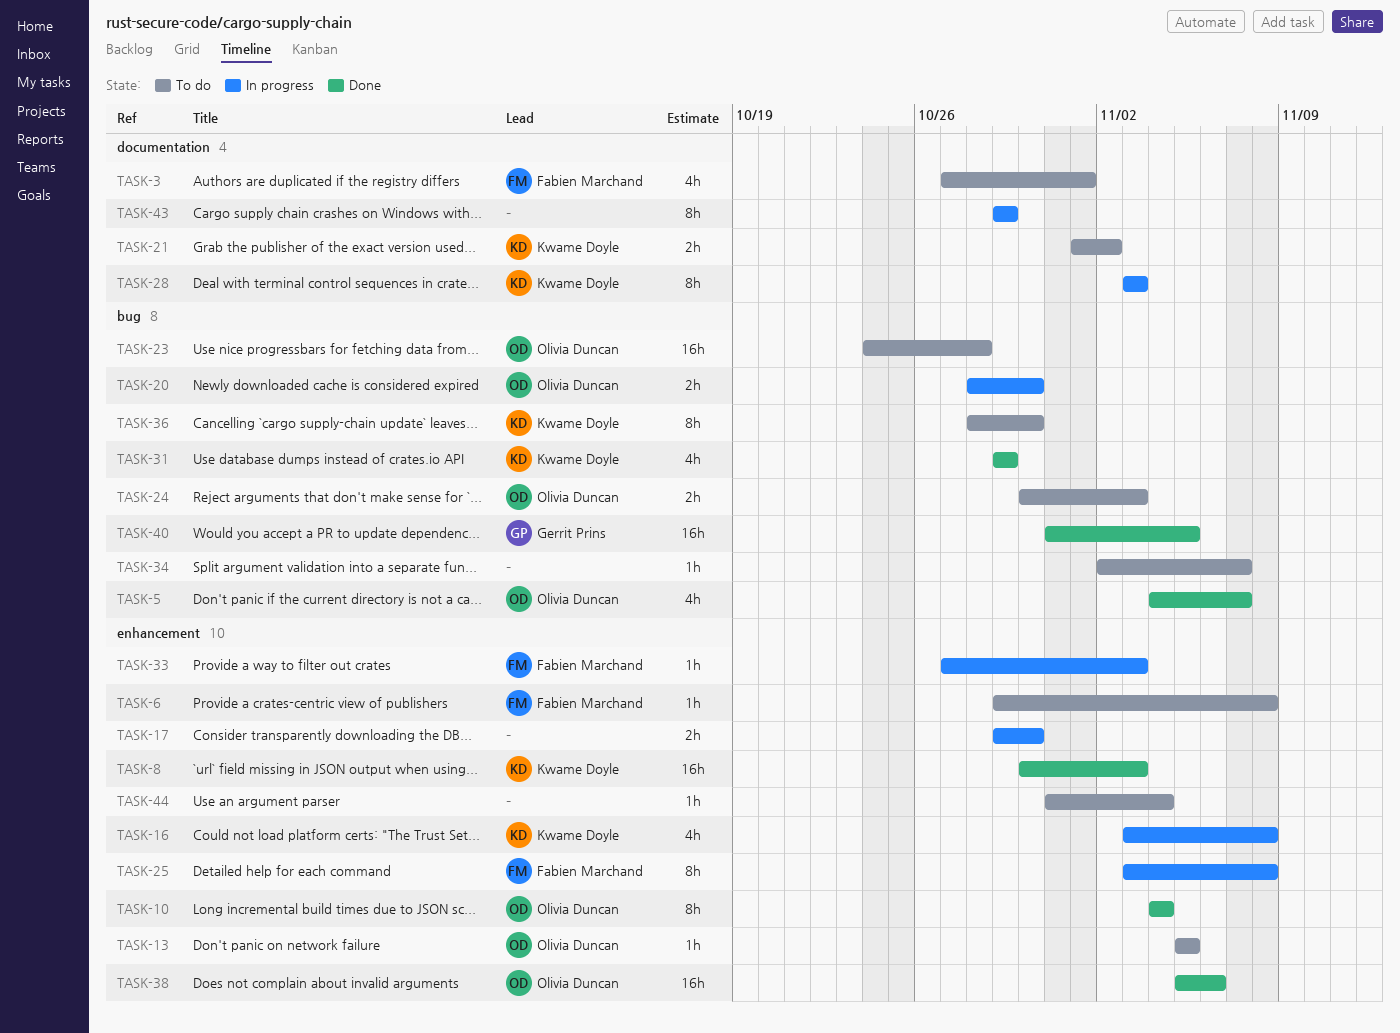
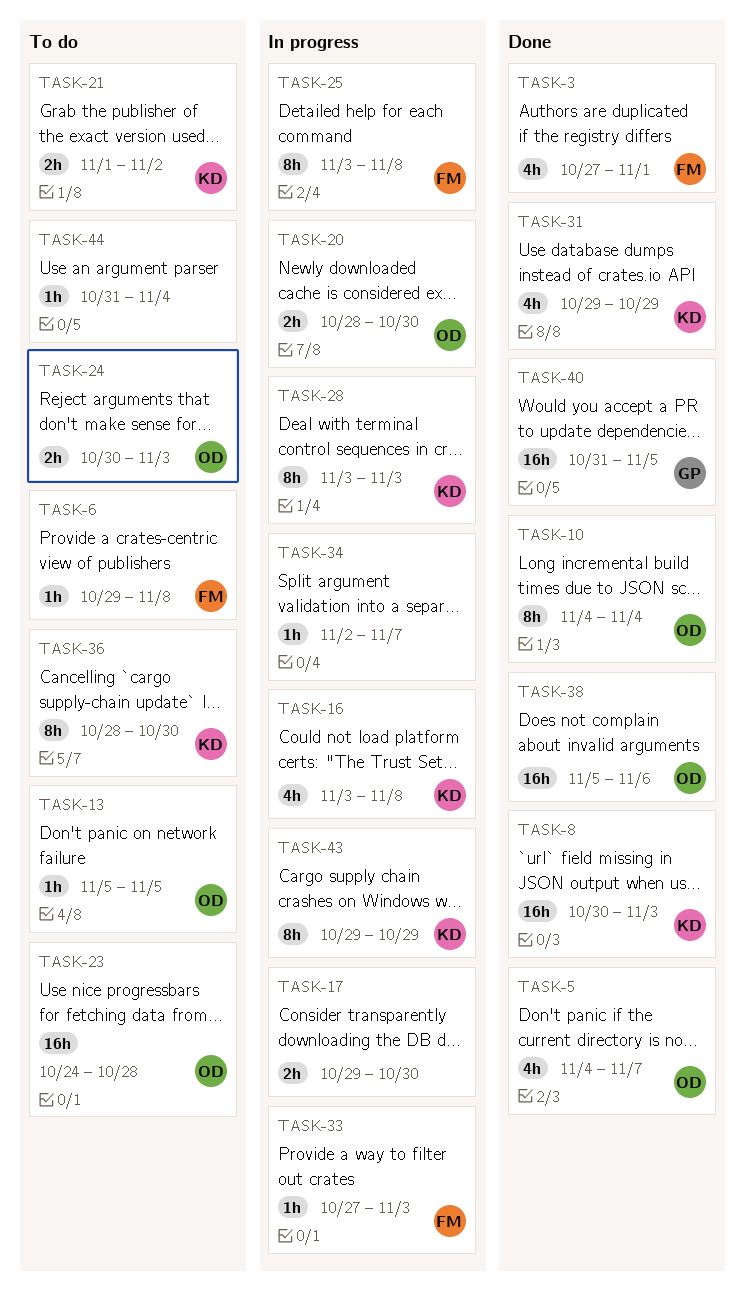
TASK-3, status: To do -> Done
TASK-34, status: To do -> In progress
TASK-43, owner: none -> Kwame Doyle

